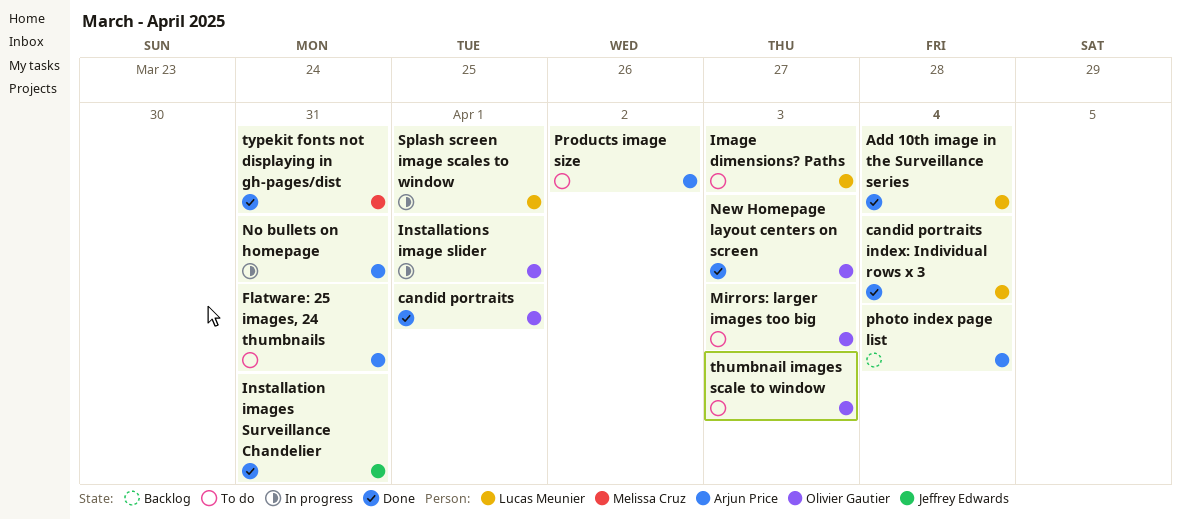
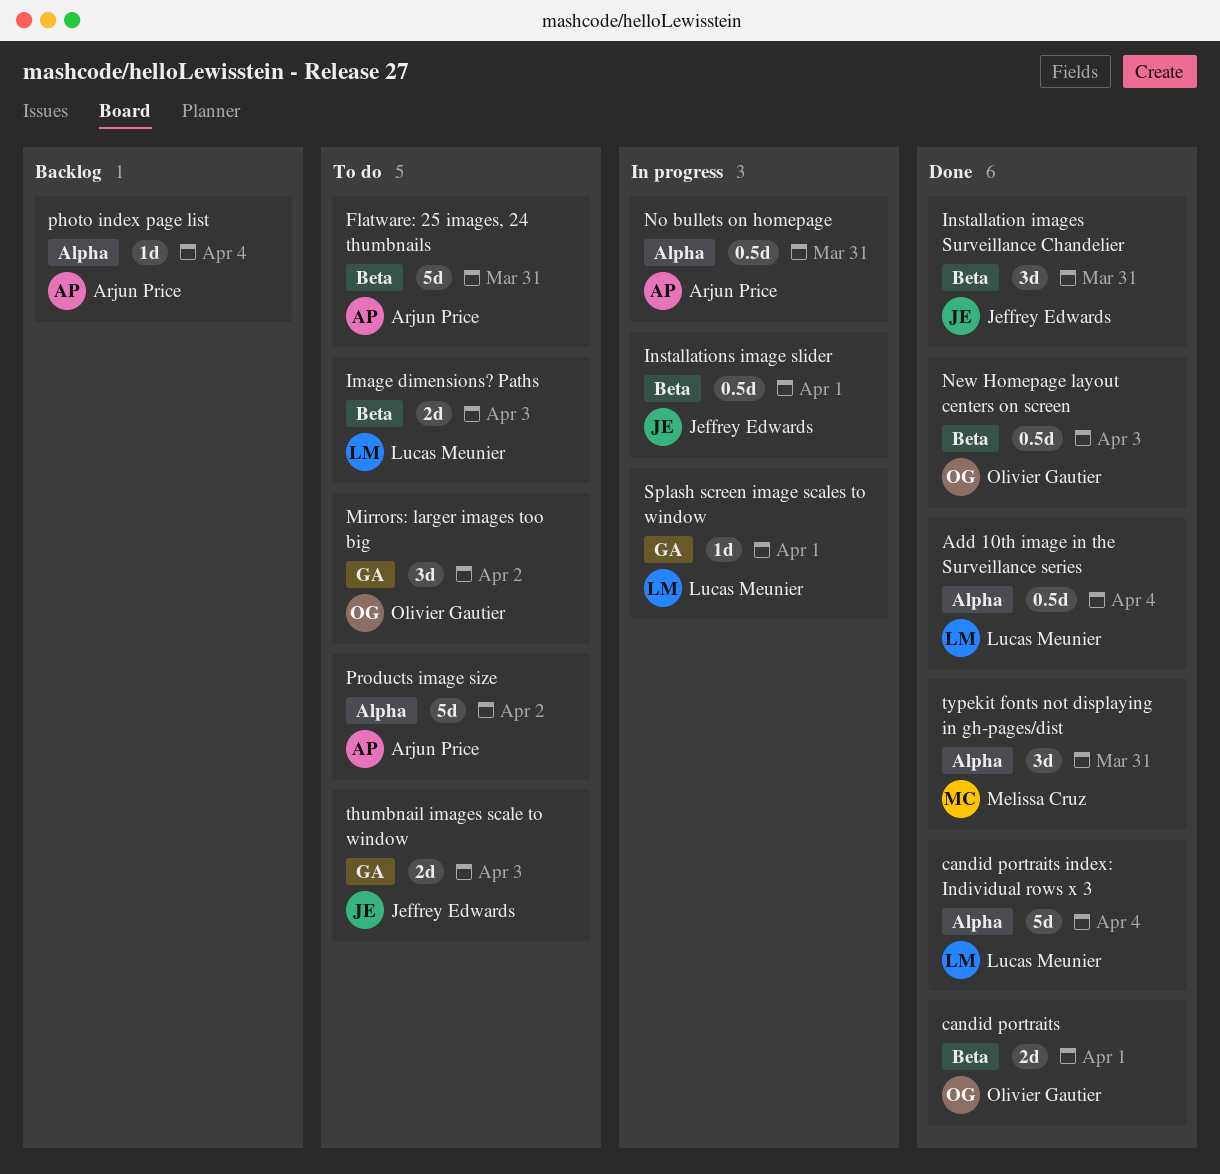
Installations image slider, owner: Olivier Gautier -> Jeffrey Edwards
Mirrors: larger images too big, due: Apr 3 -> Apr 2
thumbnail images scale to window, owner: Olivier Gautier -> Jeffrey Edwards

